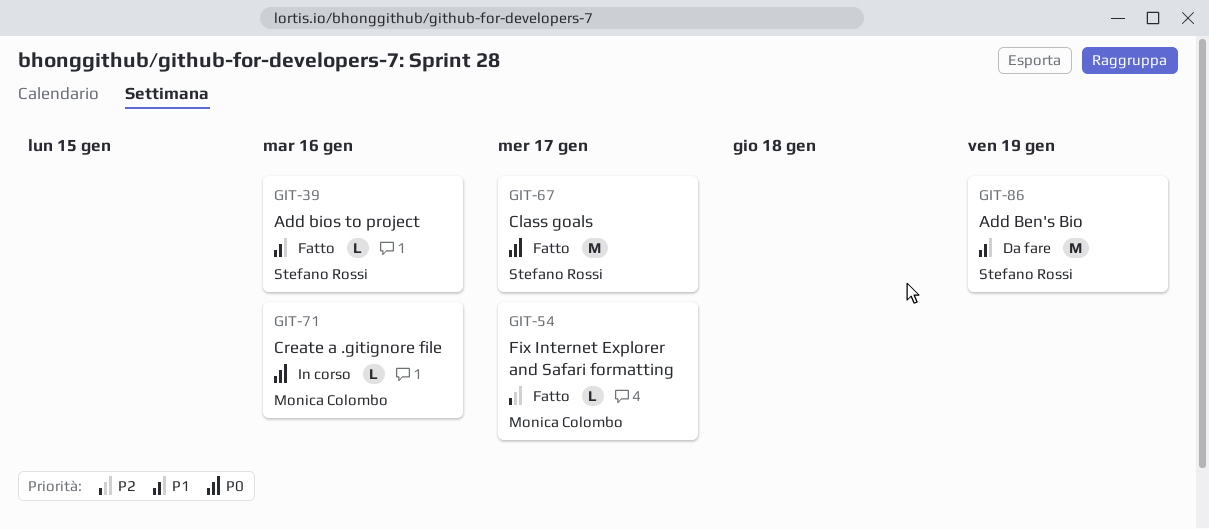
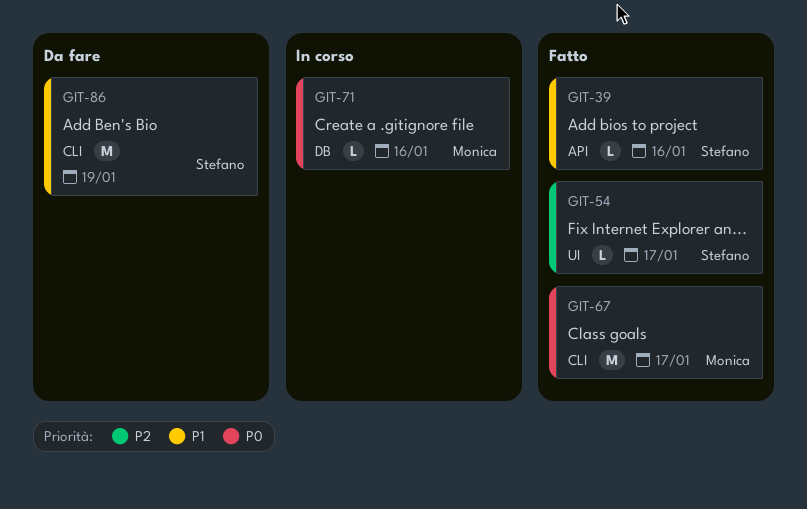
GIT-54, owner: Monica Colombo -> Stefano Rossi
GIT-67, owner: Stefano Rossi -> Monica Colombo

